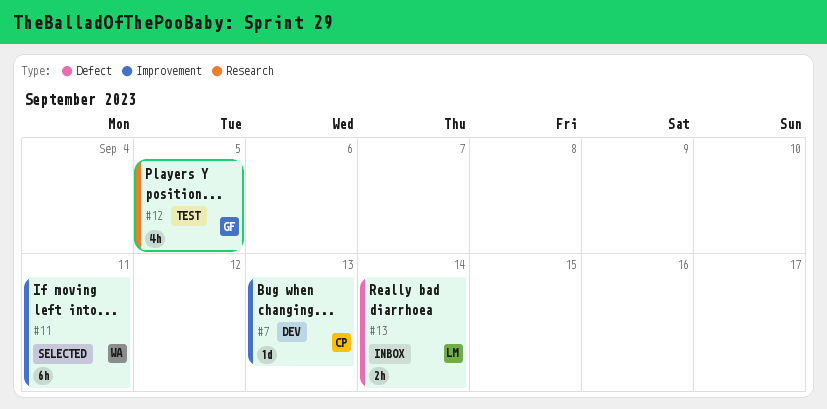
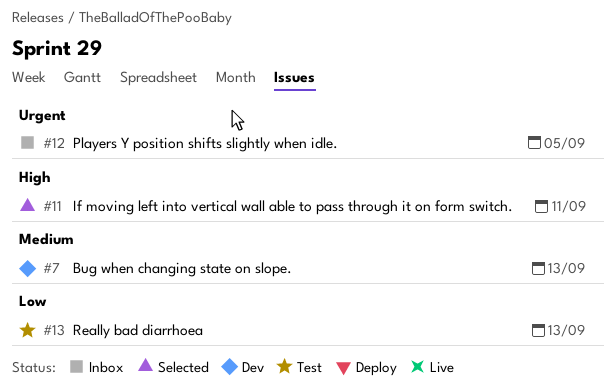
#12, status: Test -> Inbox
#13, status: Inbox -> Test
#13, due: Sep 14 -> Sep 13

